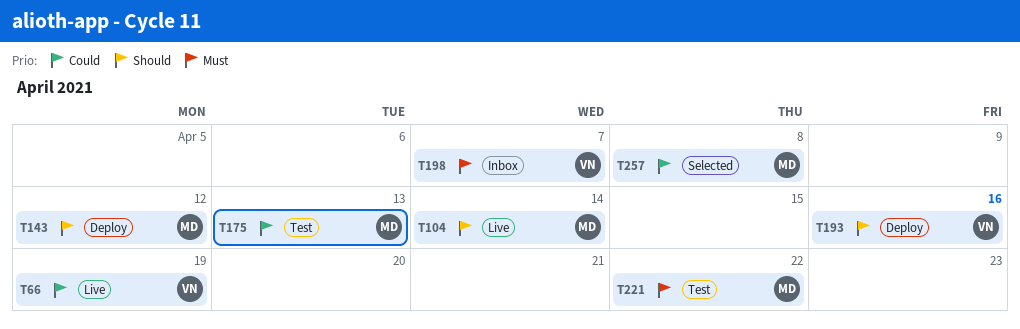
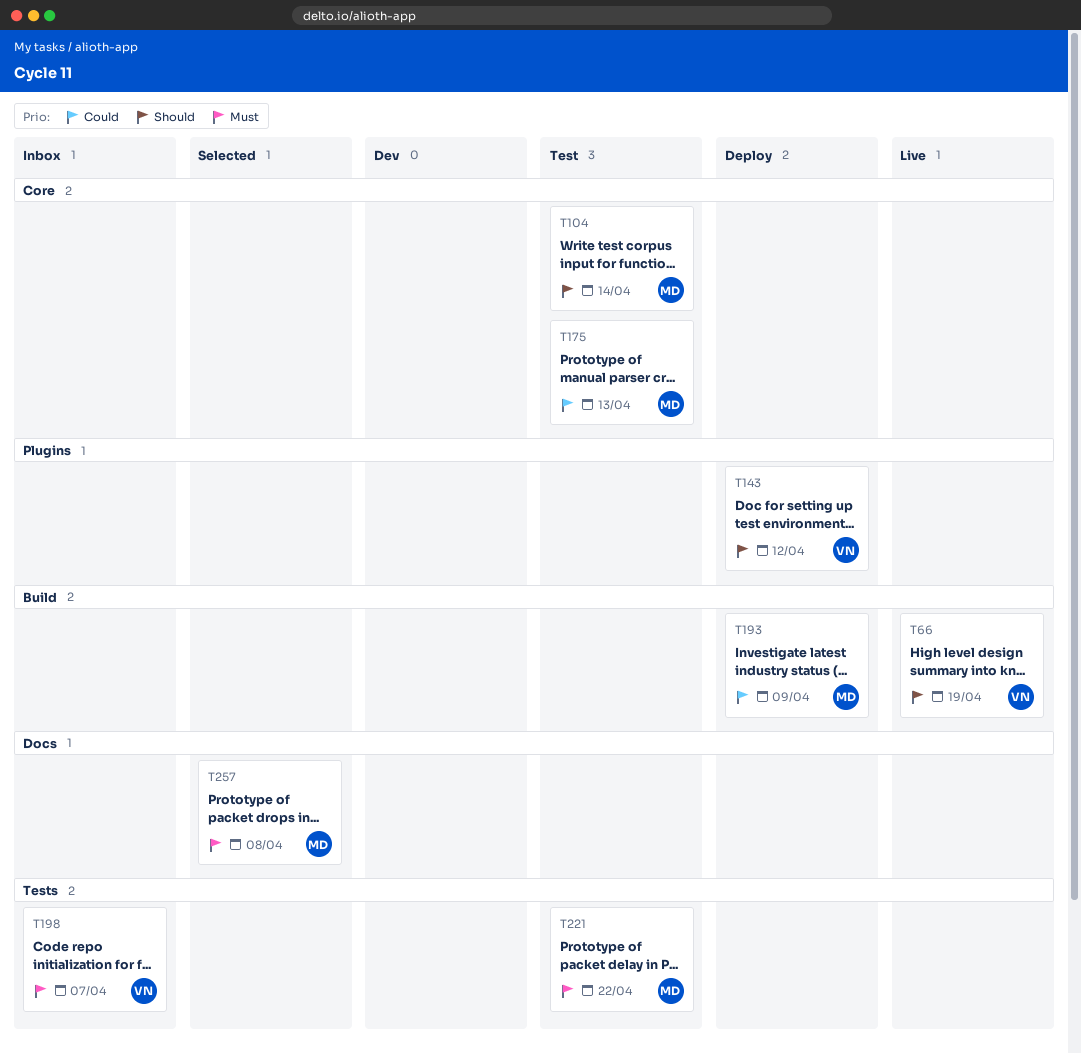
T66, priority: Could -> Should
T104, status: Live -> Test
T143, owner: MD -> VN
T193, owner: VN -> MD
T193, priority: Should -> Could
T193, due: Apr 16 -> Apr 9
T257, priority: Could -> Must

